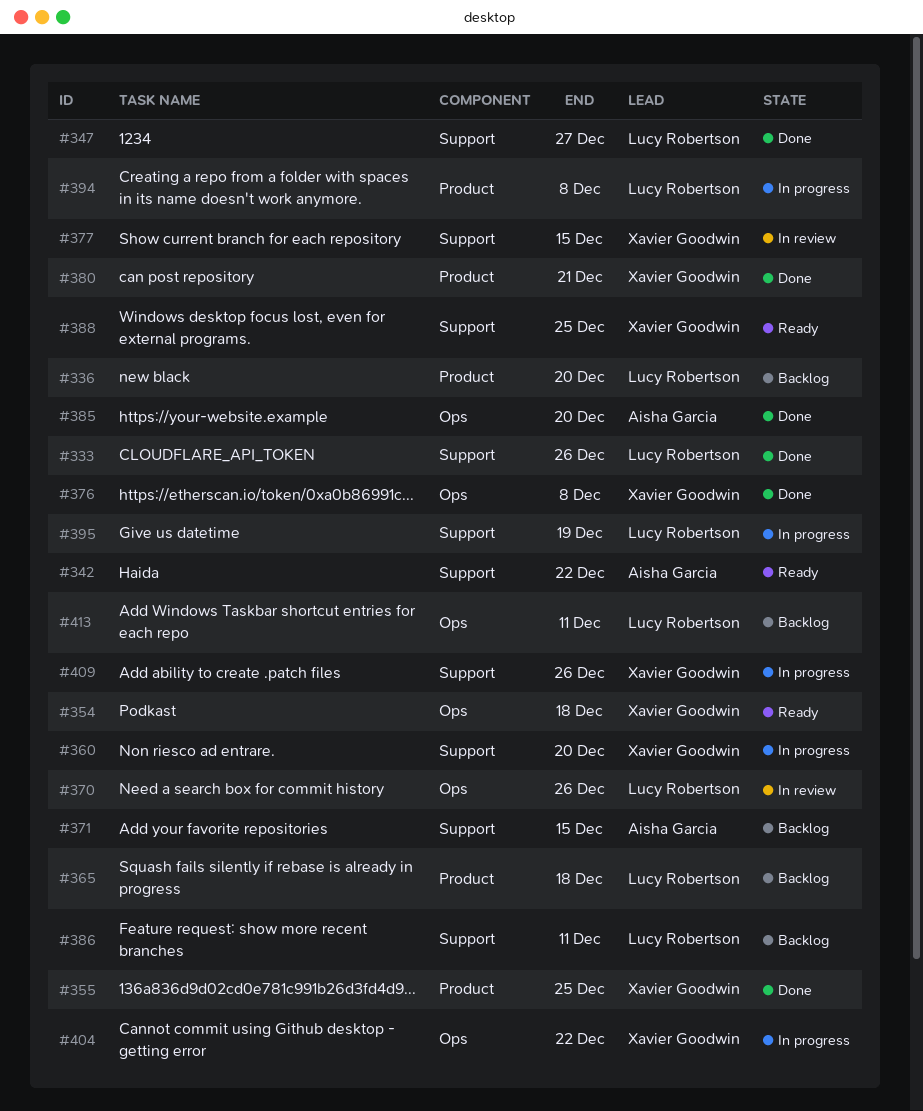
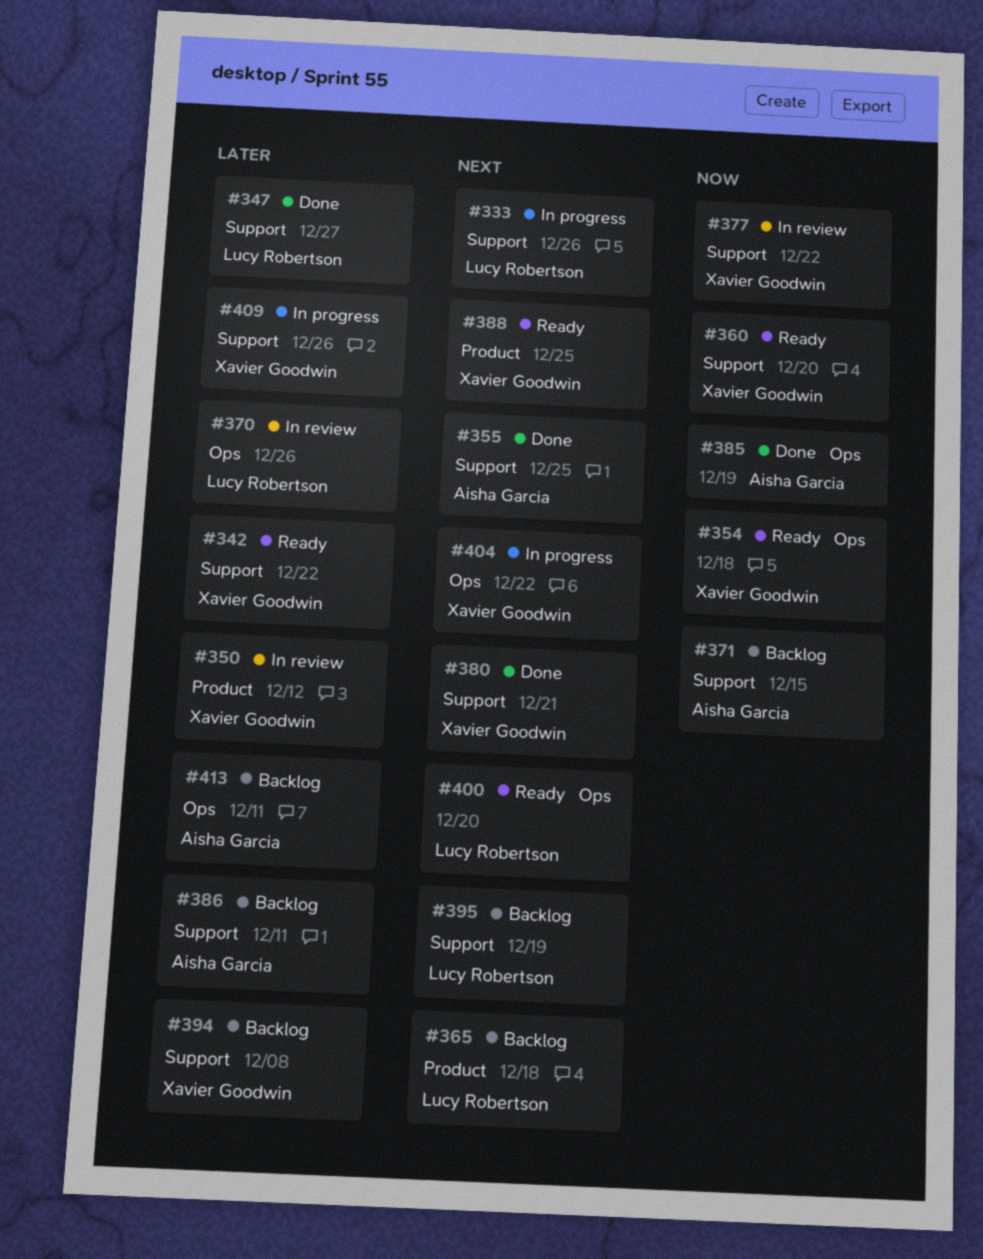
#333, status: Done -> In progress
#336: present -> none
#342, owner: Aisha Garcia -> Xavier Goodwin
#350: none -> present
#355, owner: Xavier Goodwin -> Aisha Garcia
#355, label: Product -> Support
#360, status: In progress -> Ready
#376: present -> none
#377, due: Dec 15 -> Dec 22
#380, label: Product -> Support
#385, due: Dec 20 -> Dec 19
#386, owner: Lucy Robertson -> Aisha Garcia
#388, label: Support -> Product
#394, status: In progress -> Backlog
#394, owner: Lucy Robertson -> Xavier Goodwin
#394, label: Product -> Support
#395, status: In progress -> Backlog
#400: none -> present
#413, owner: Lucy Robertson -> Aisha Garcia

